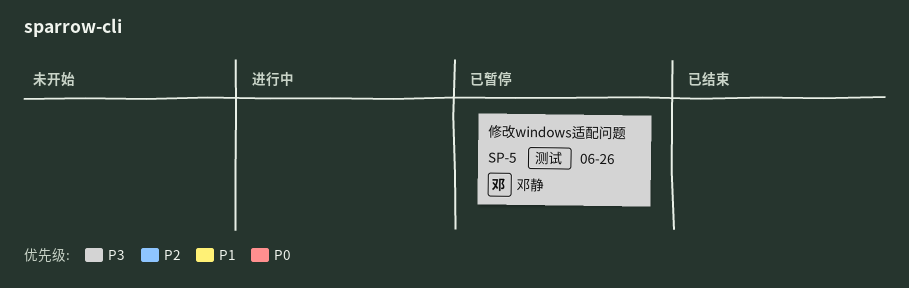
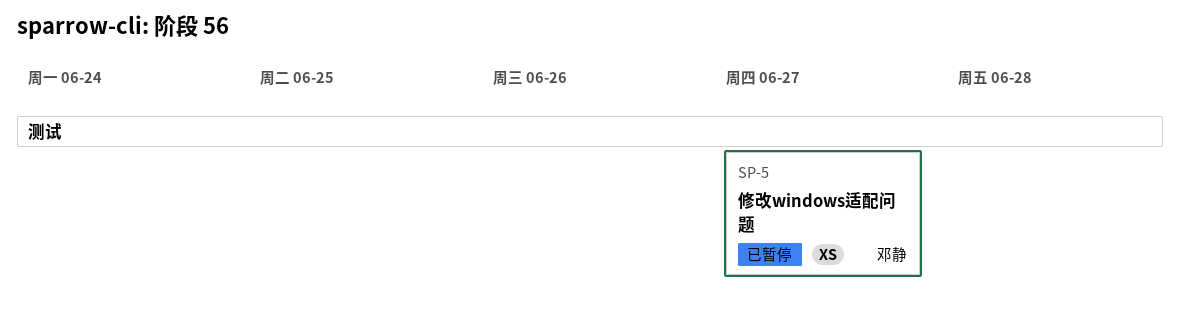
SP-5, due: Jun 26 -> Jun 27

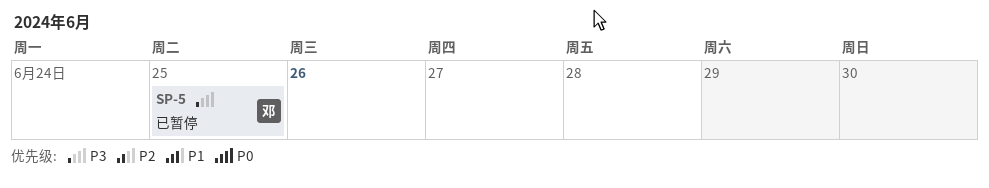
SP-5, due: Jun 27 -> Jun 25

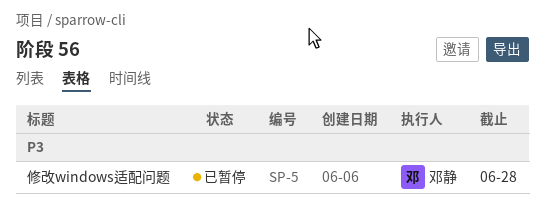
SP-5, due: Jun 25 -> Jun 28

